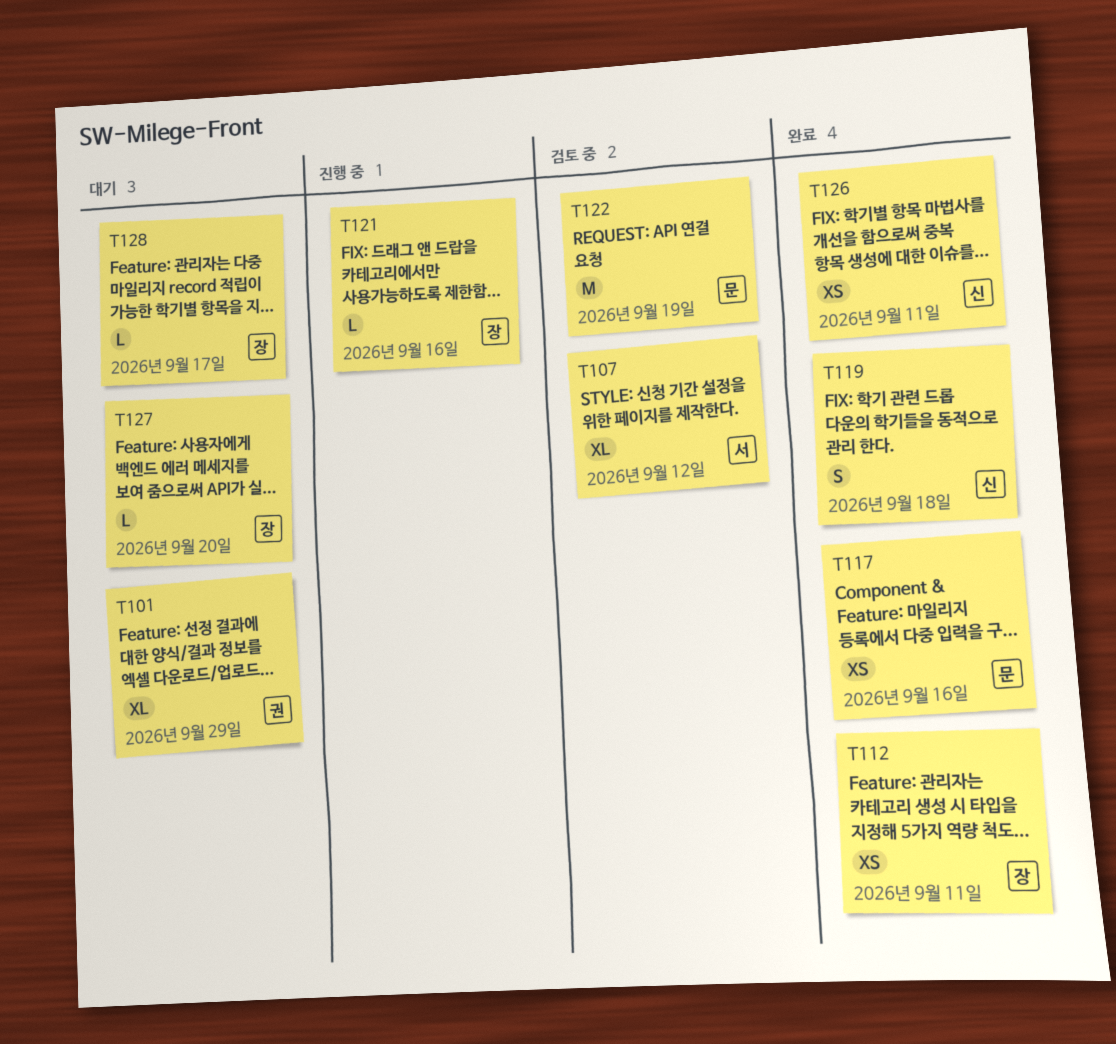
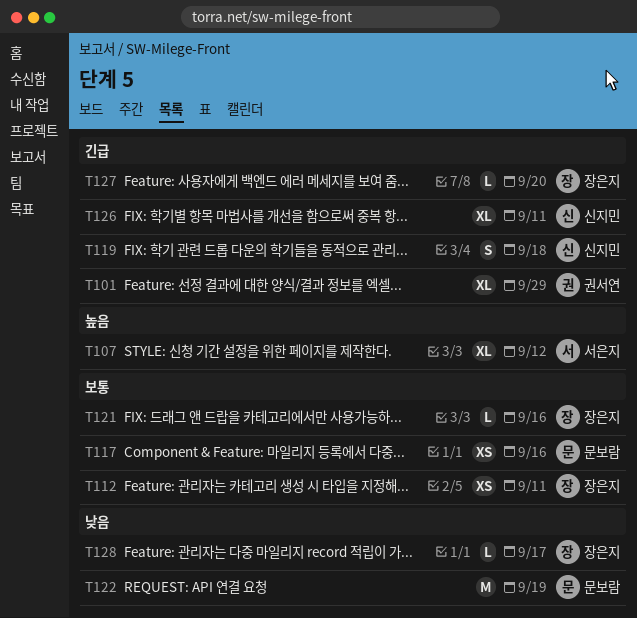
T126, estimate: XS -> XL

